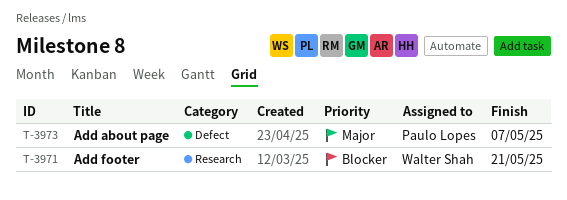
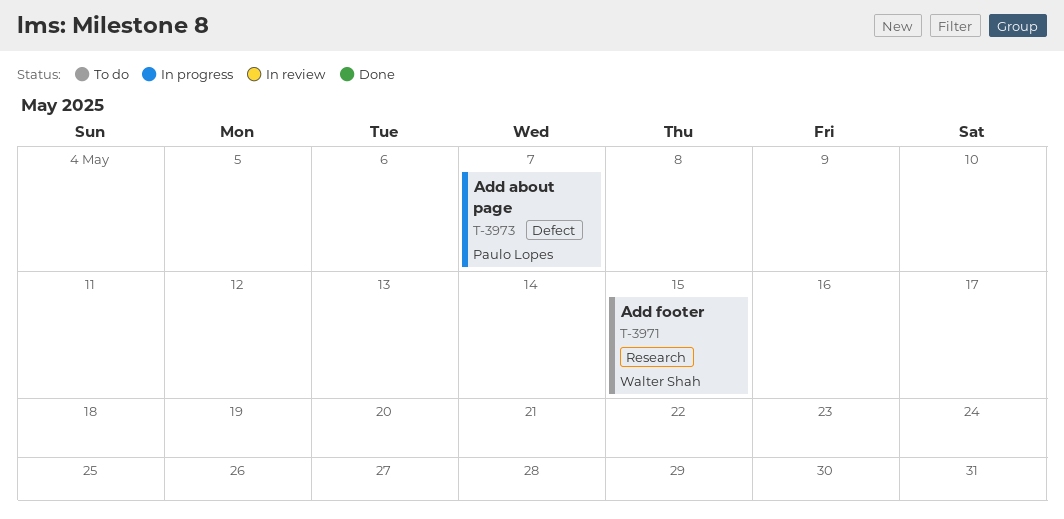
T-3971, due: May 21 -> May 15

